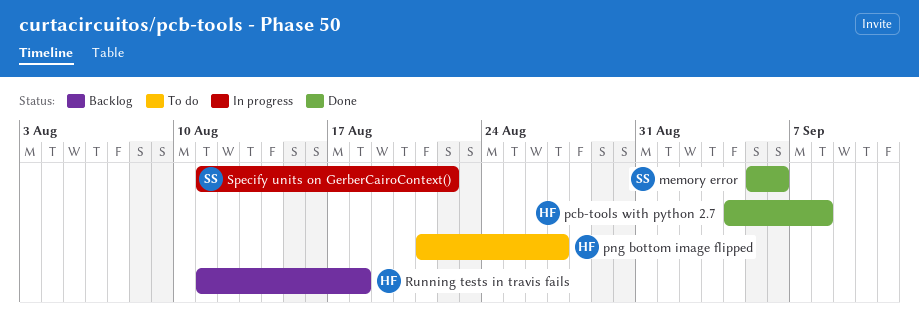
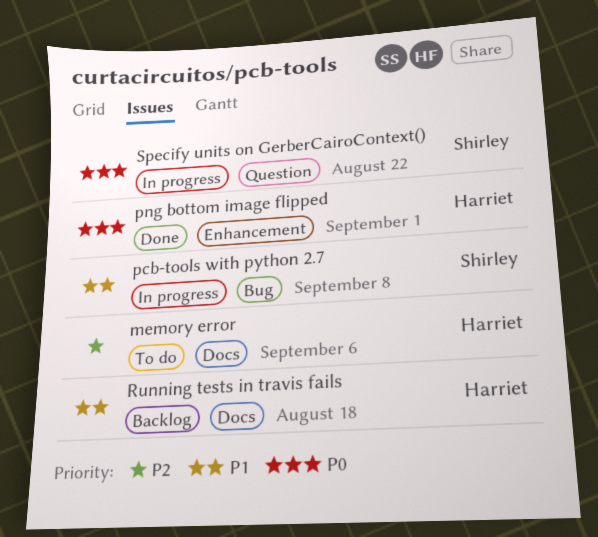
memory error, status: Done -> To do
memory error, owner: Shirley -> Harriet
pcb-tools with python 2.7, status: Done -> In progress
pcb-tools with python 2.7, owner: Harriet -> Shirley
png bottom image flipped, status: To do -> Done
png bottom image flipped, due: Aug 27 -> Sep 1

